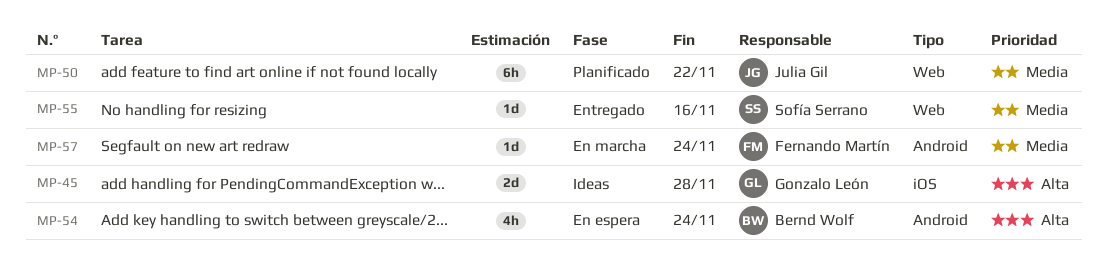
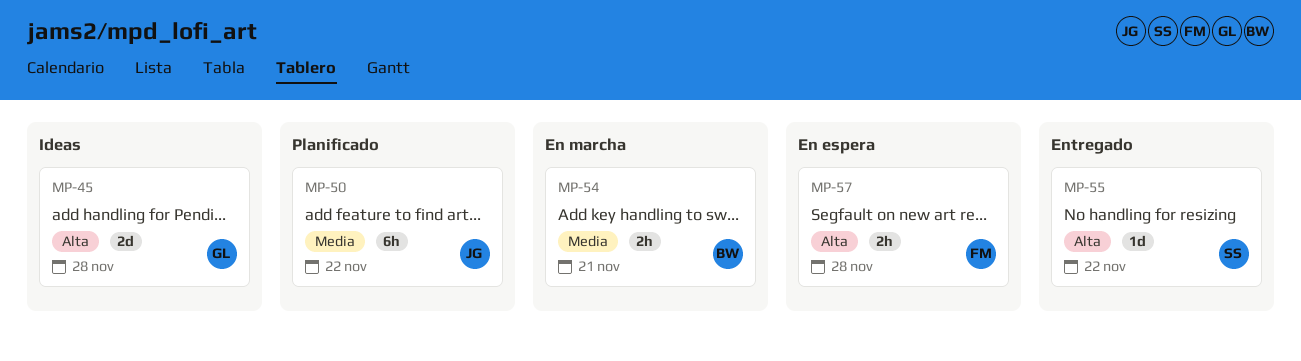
MP-54, status: En espera -> En marcha
MP-54, priority: Alta -> Media
MP-54, estimate: 4h -> 2h
MP-54, due: Nov 24 -> Nov 21
MP-55, priority: Media -> Alta
MP-55, due: Nov 16 -> Nov 22
MP-57, status: En marcha -> En espera
MP-57, priority: Media -> Alta
MP-57, estimate: 1d -> 2h
MP-57, due: Nov 24 -> Nov 28

